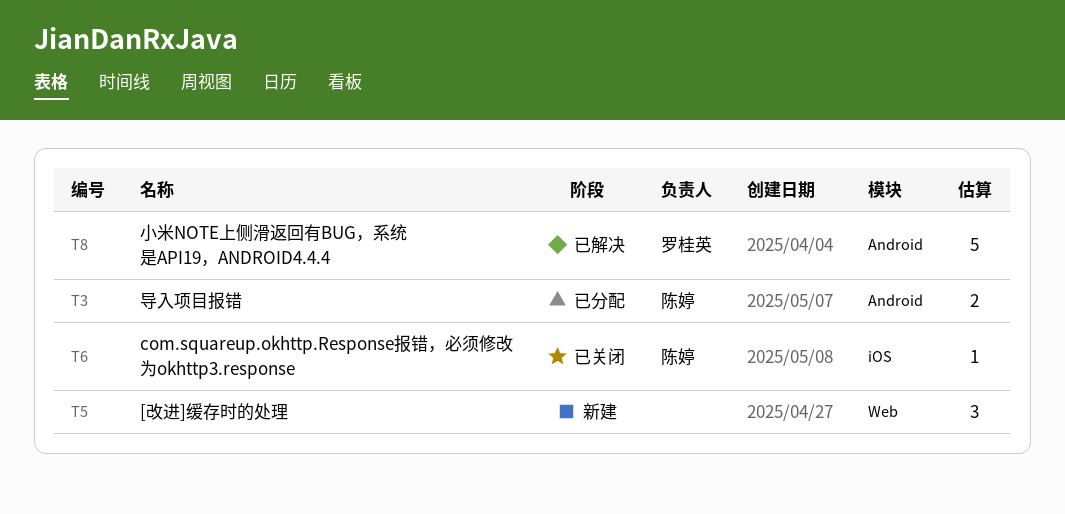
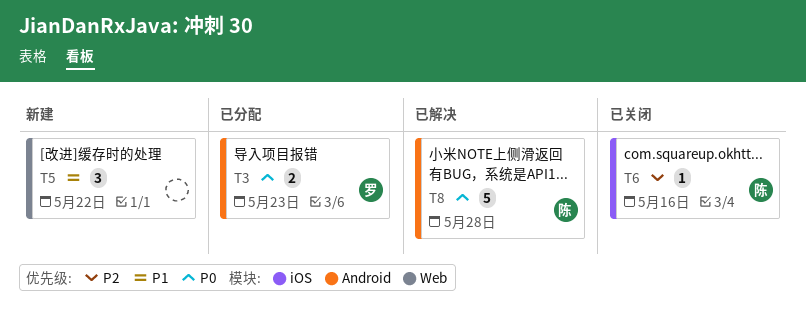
T3, owner: 陈婷 -> 罗桂英
T8, owner: 罗桂英 -> 陈婷

